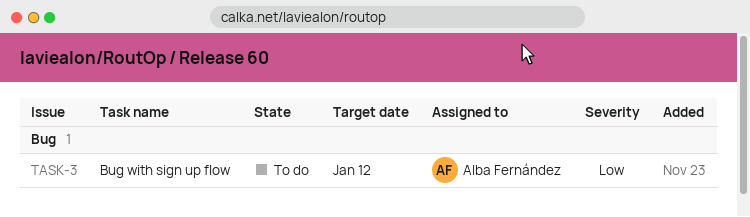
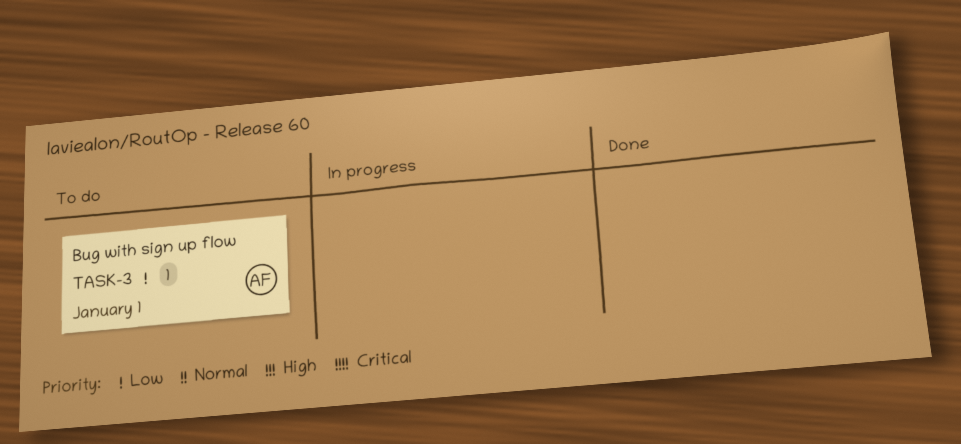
TASK-3, due: Jan 12 -> Jan 1

